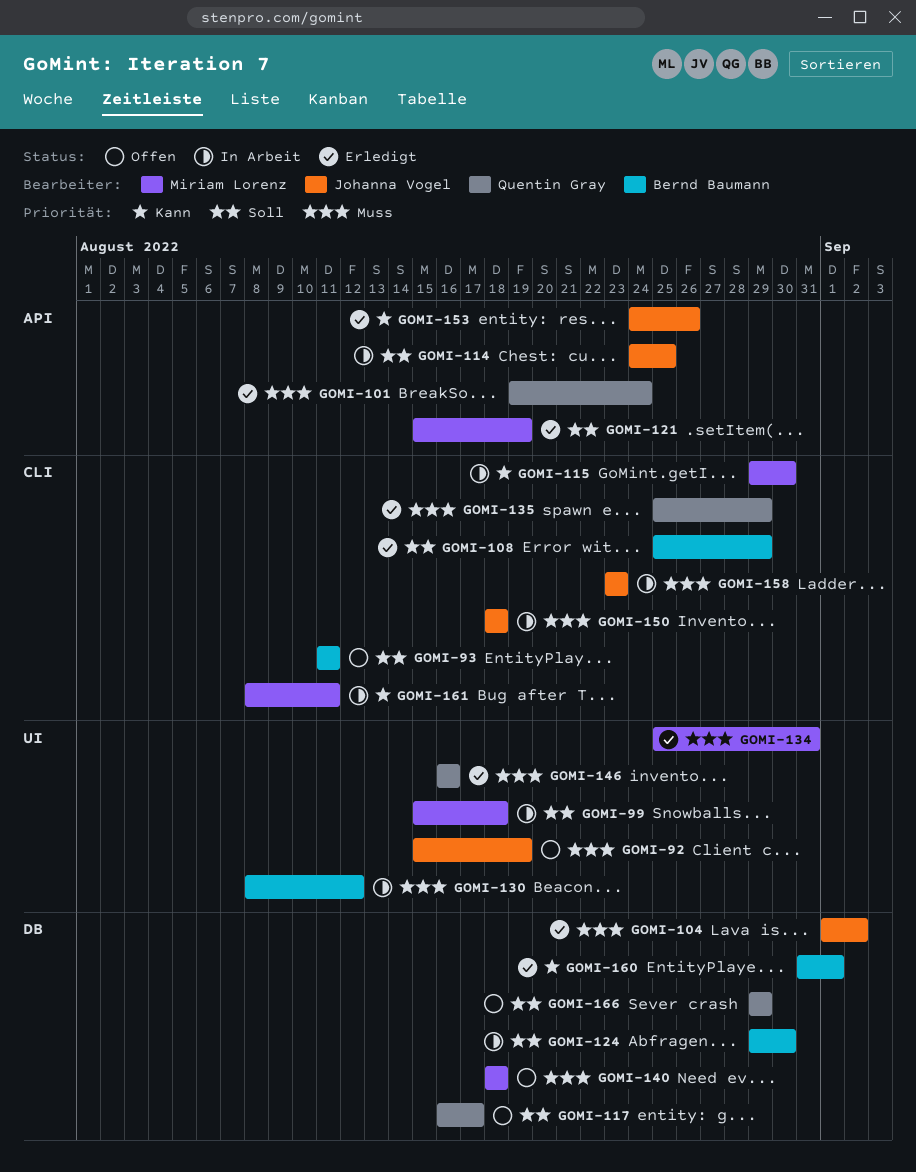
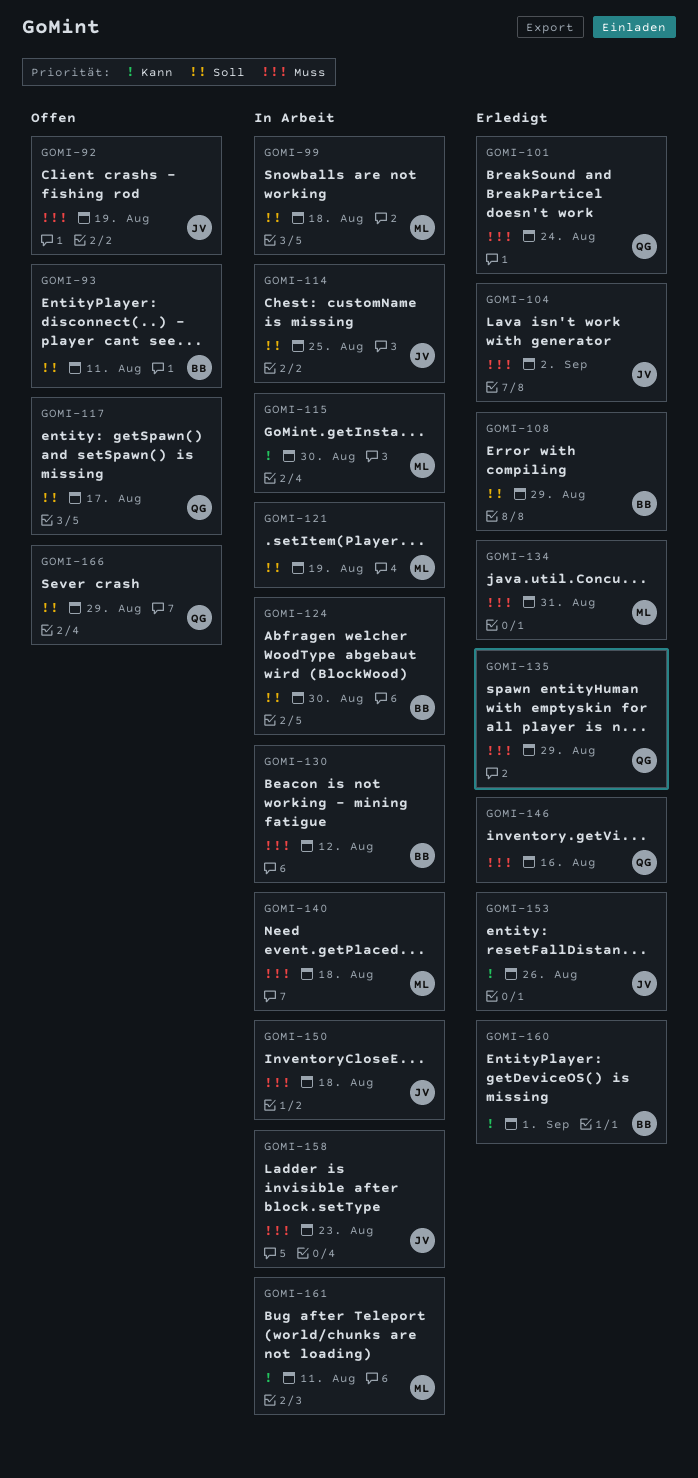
GOMI-121, status: Erledigt -> In Arbeit
GOMI-140, status: Offen -> In Arbeit

